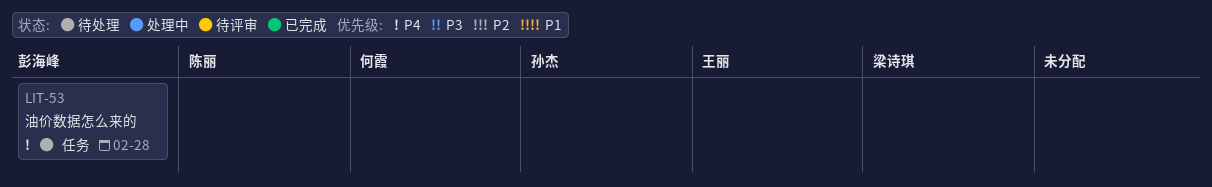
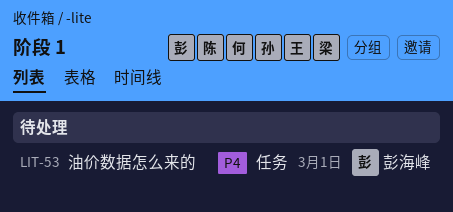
LIT-53, due: Feb 28 -> Mar 1

